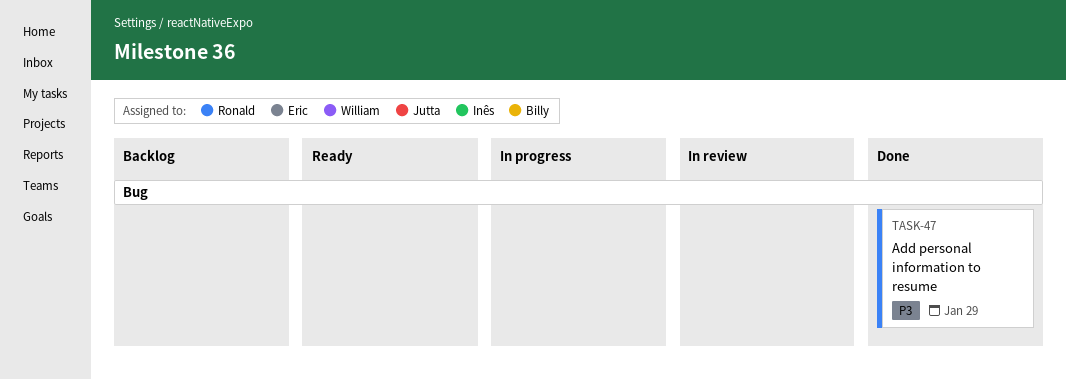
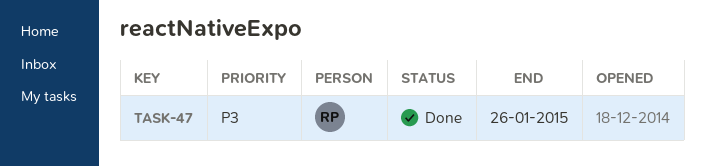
TASK-47, due: Jan 29 -> Jan 26

